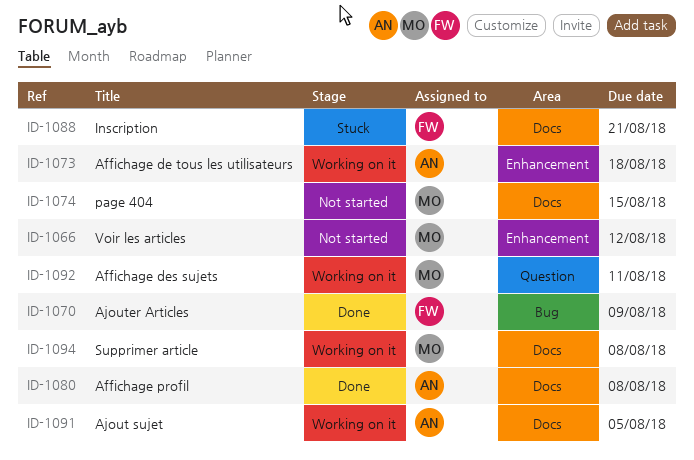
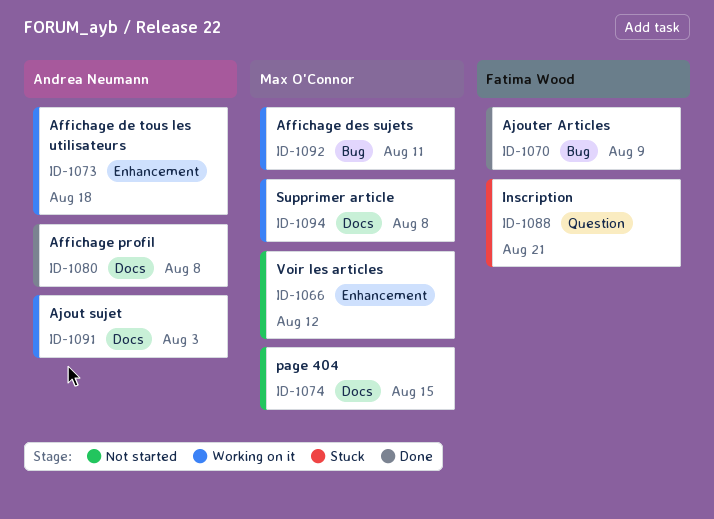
ID-1088, label: Docs -> Question
ID-1091, due: Aug 5 -> Aug 3
ID-1092, label: Question -> Bug

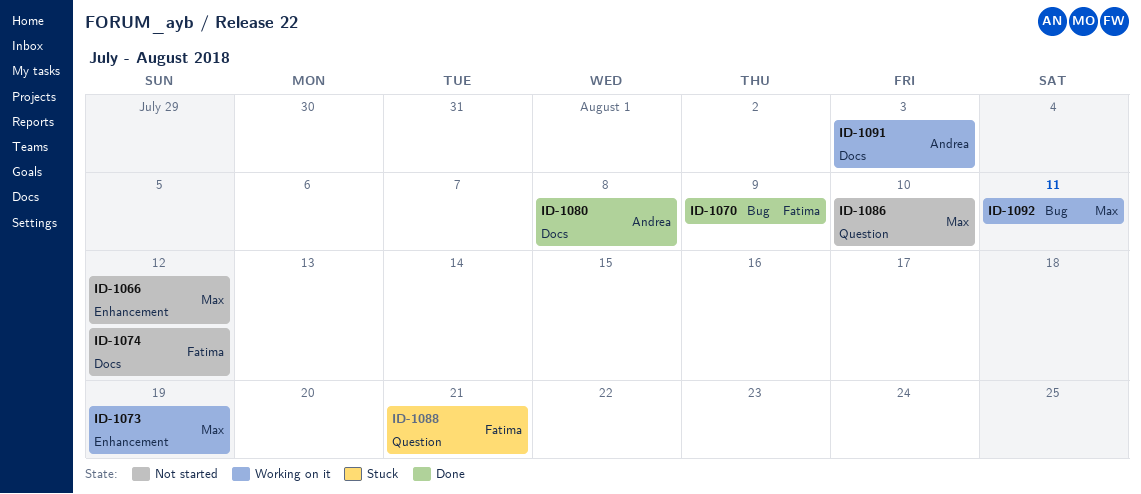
ID-1073, owner: Andrea Neumann -> Max O'Connor
ID-1073, due: Aug 18 -> Aug 19
ID-1074, owner: Max O'Connor -> Fatima Wood
ID-1074, due: Aug 15 -> Aug 12
ID-1086: none -> present
ID-1094: present -> none

